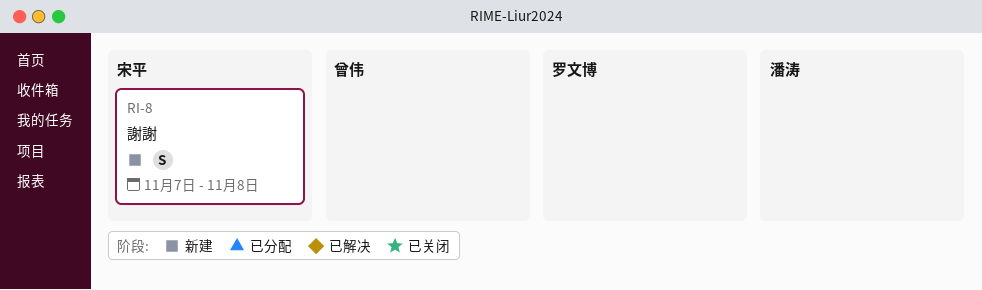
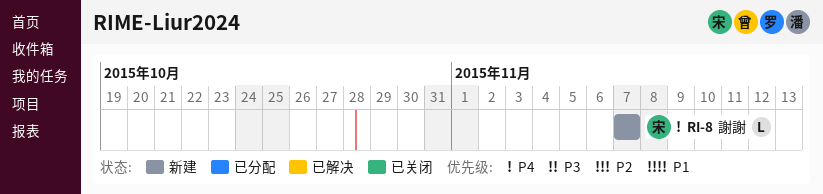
RI-8, estimate: S -> L
RI-8, due: Nov 8 -> Nov 7

